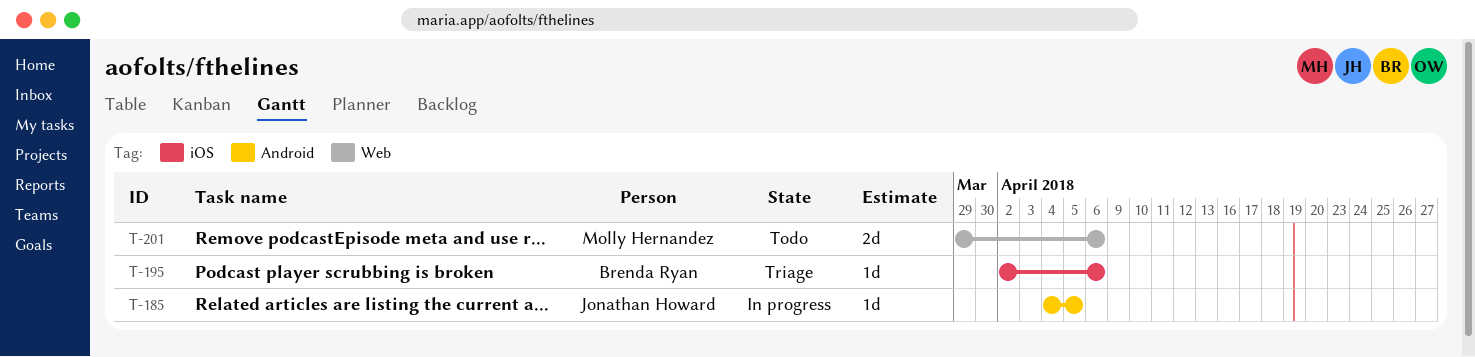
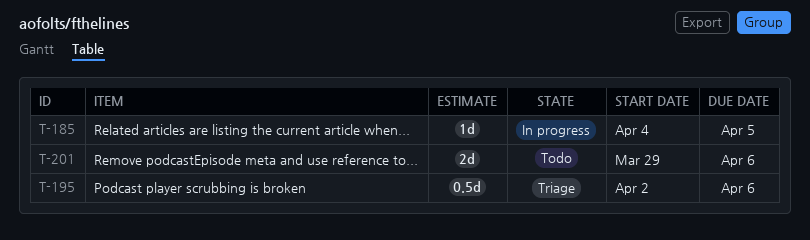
T-195, estimate: 1d -> 0.5d

